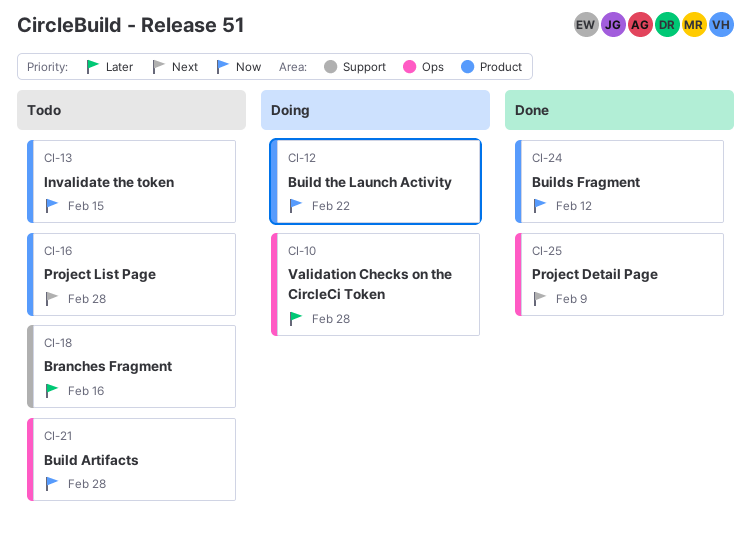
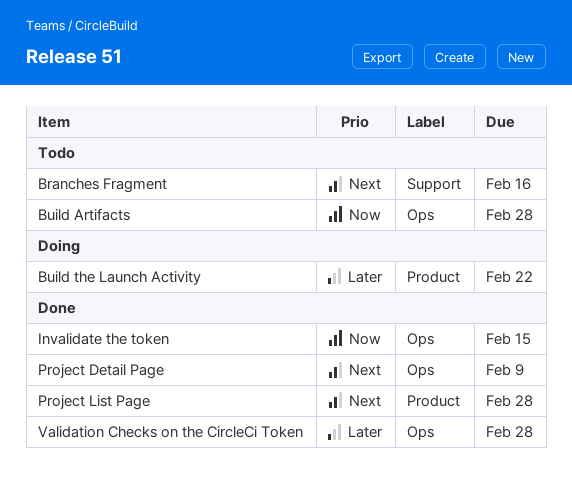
Branches Fragment, priority: Later -> Next
Build the Launch Activity, priority: Now -> Later
Builds Fragment: present -> none
Invalidate the token, status: Todo -> Done
Invalidate the token, label: Product -> Ops
Project List Page, status: Todo -> Done
Validation Checks on the CircleCi Token, status: Doing -> Done

